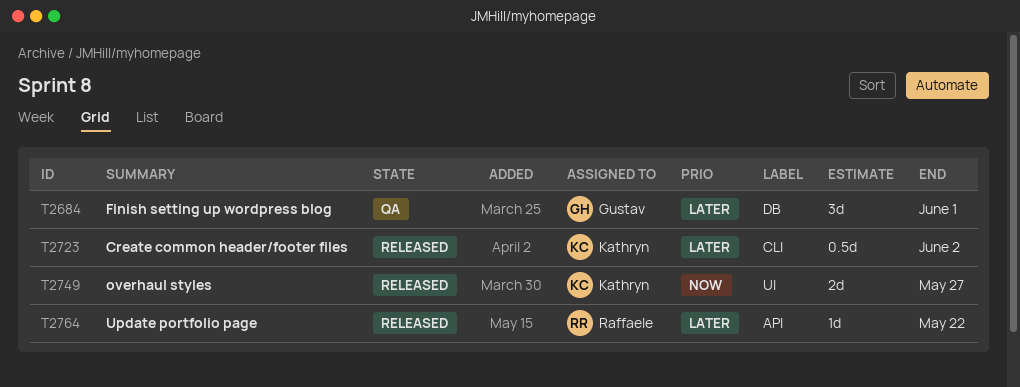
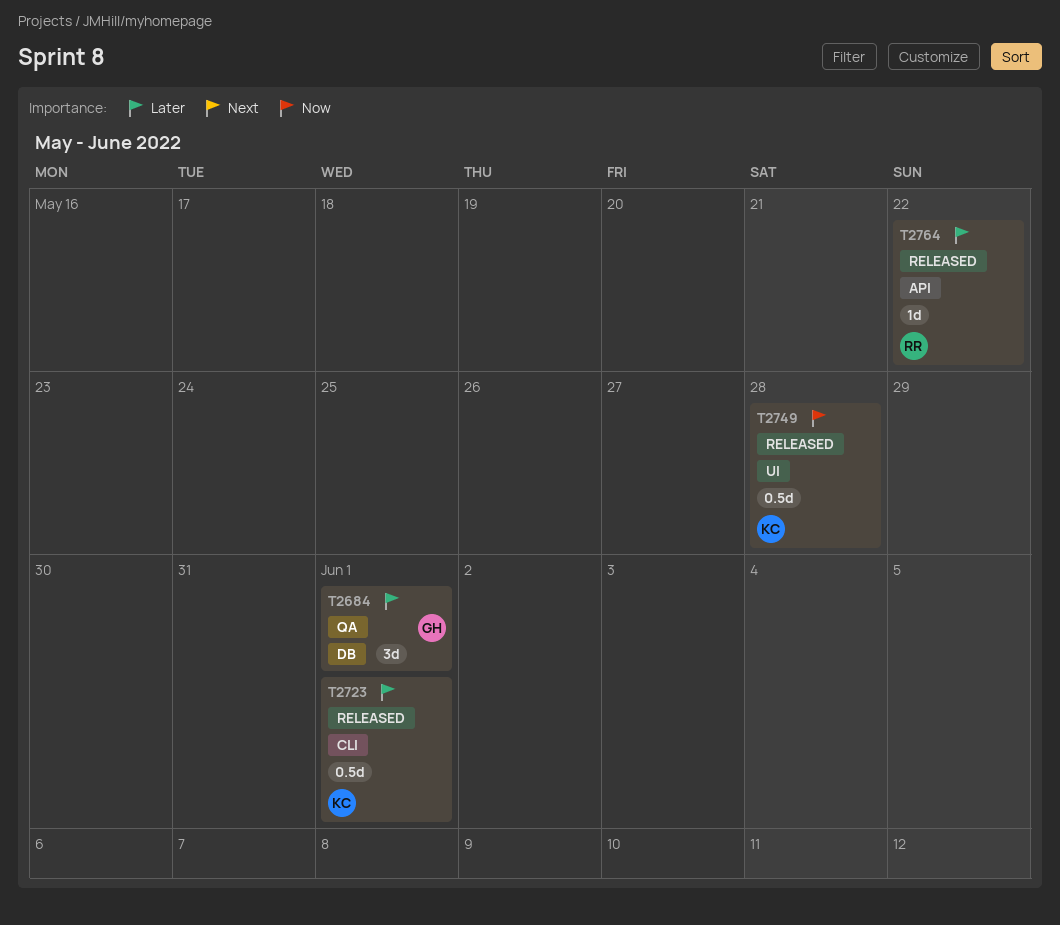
T2723, due: Jun 2 -> Jun 1
T2749, estimate: 2d -> 0.5d
T2749, due: May 27 -> May 28

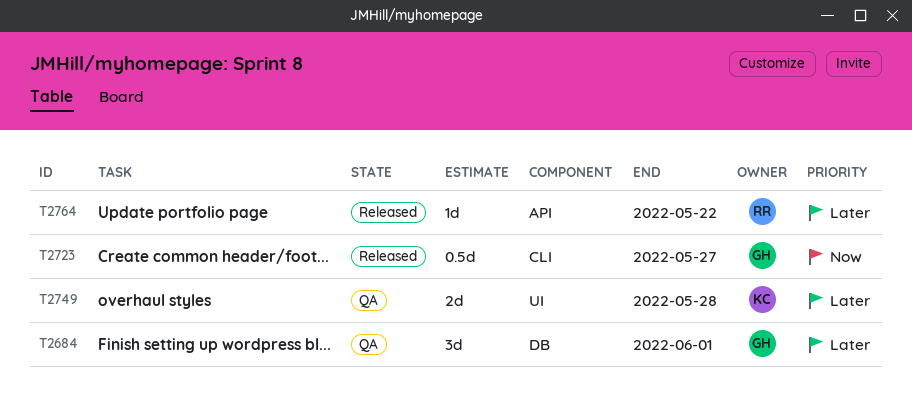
T2723, owner: KC -> GH
T2723, priority: Later -> Now
T2723, due: Jun 1 -> May 27
T2749, status: Released -> QA
T2749, priority: Now -> Later
T2749, estimate: 0.5d -> 2d

